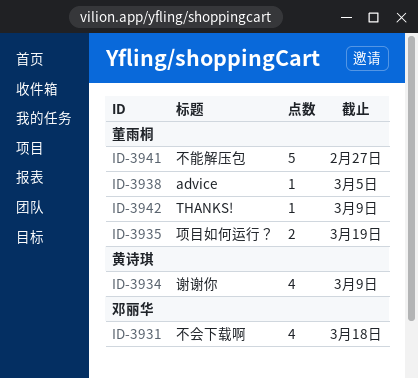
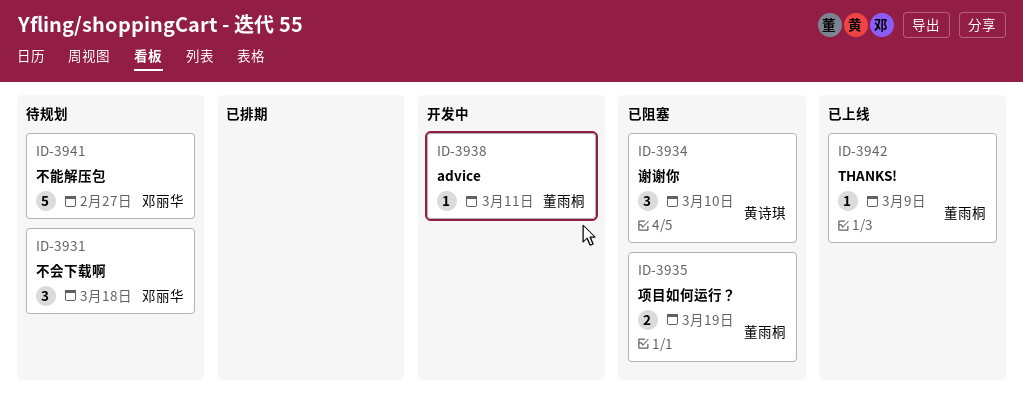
ID-3931, estimate: 4 -> 3
ID-3934, estimate: 4 -> 3
ID-3934, due: Mar 9 -> Mar 10
ID-3938, due: Mar 5 -> Mar 11
ID-3941, owner: 董雨桐 -> 邓丽华

